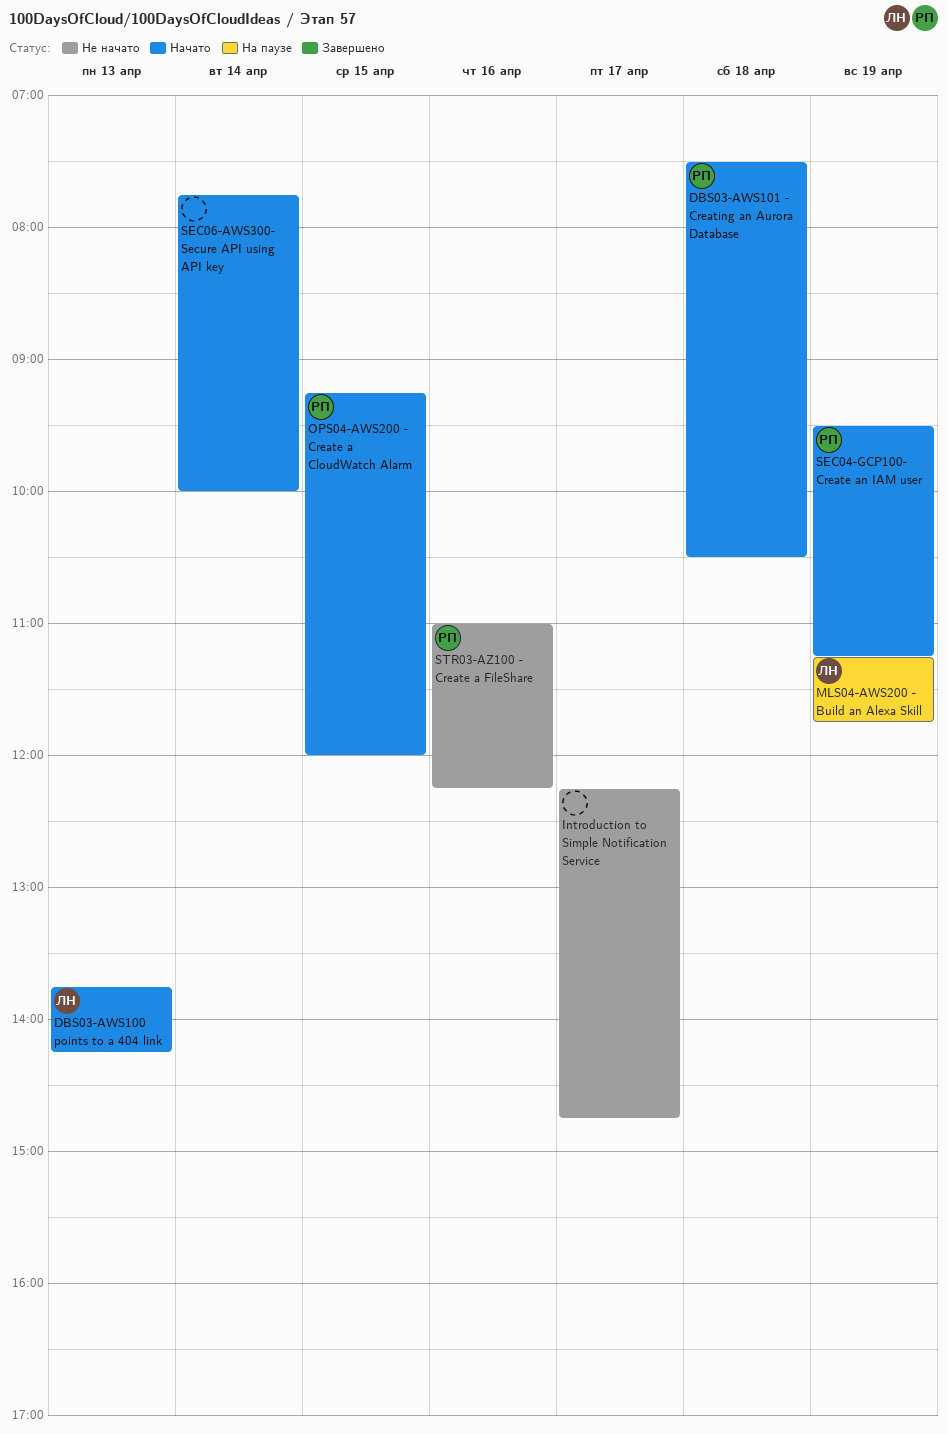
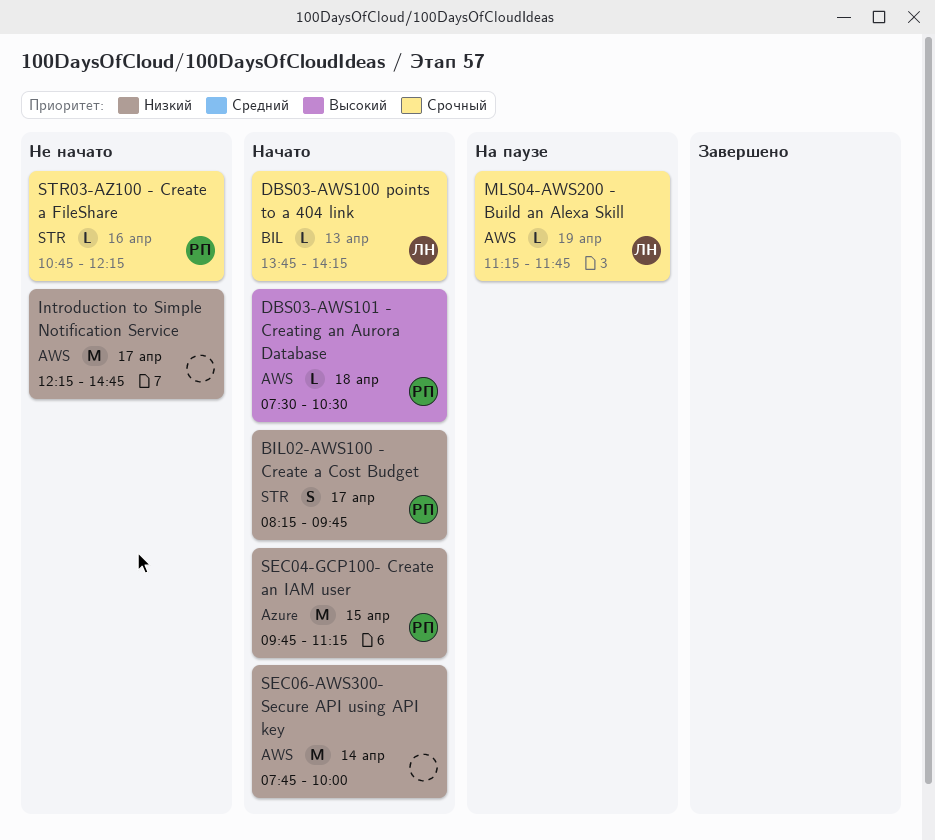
BIL02-AWS100 - Create a Cost Budget: none -> present
OPS04-AWS200 - Create a CloudWatch Alarm: present -> none
SEC04-GCP100- Create an IAM user, day: Apr 19 -> Apr 15
SEC04-GCP100- Create an IAM user, begins: 09:30 -> 09:45
STR03-AZ100 - Create a FileShare, begins: 11:00 -> 10:45

